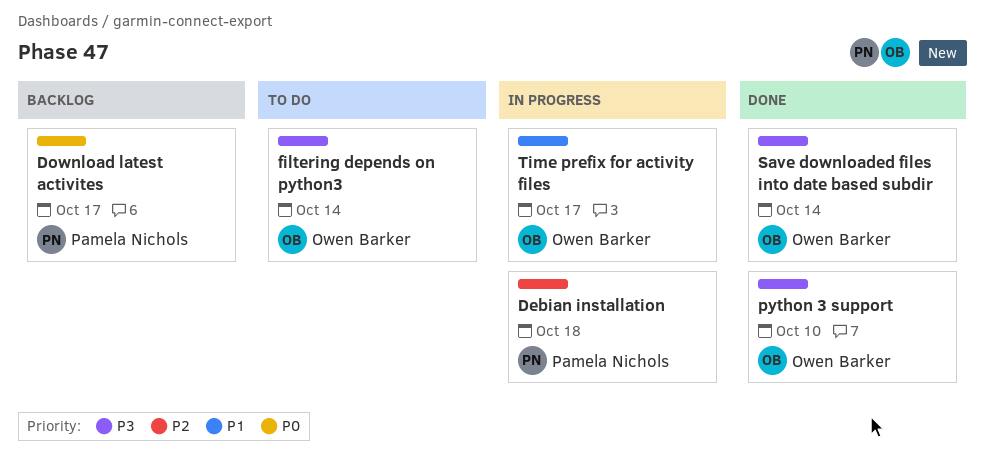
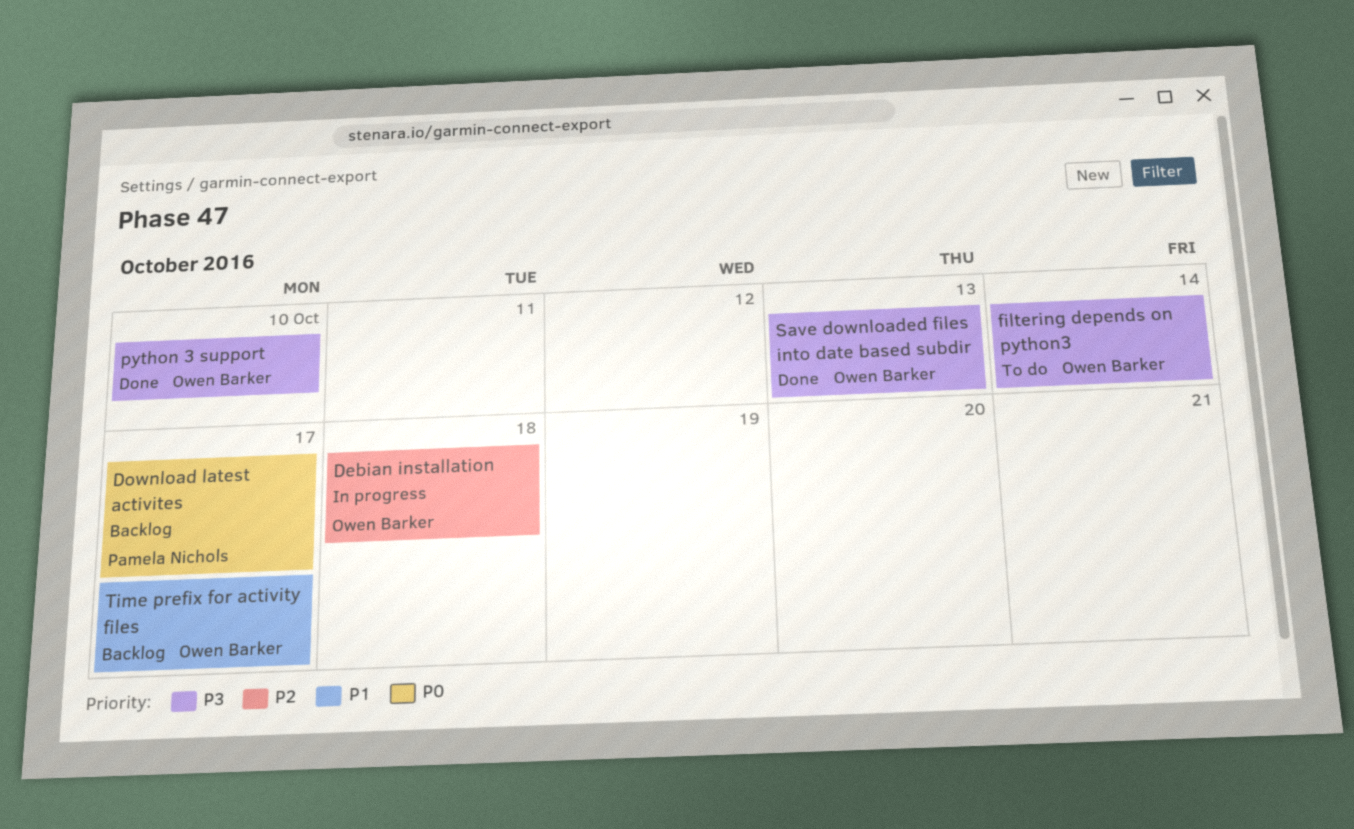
Debian installation, owner: Pamela Nichols -> Owen Barker
Save downloaded files into date based subdir, due: Oct 14 -> Oct 13
Time prefix for activity files, status: In progress -> Backlog

